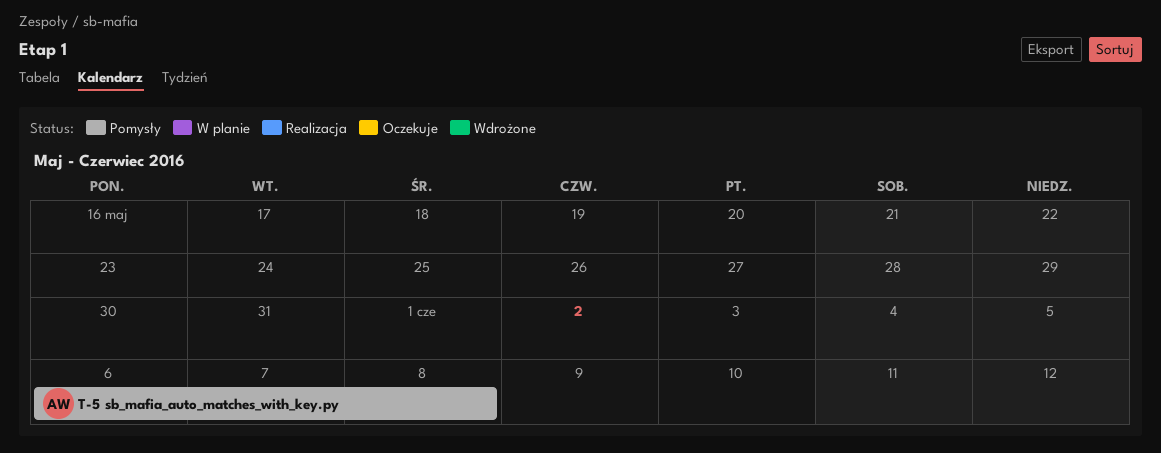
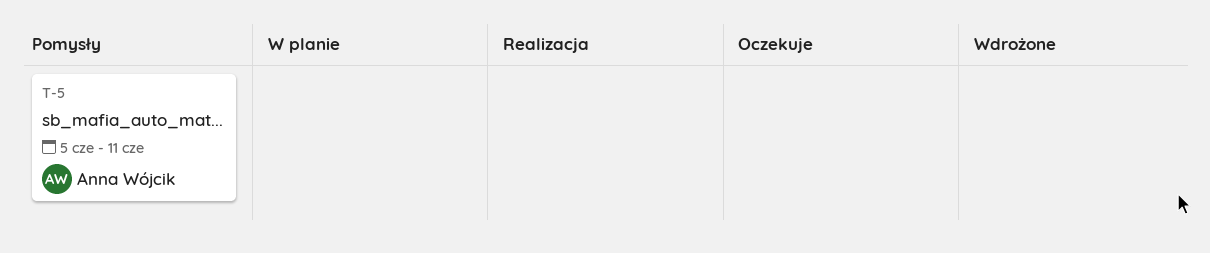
T-5, start: Jun 6 -> Jun 5
T-5, due: Jun 8 -> Jun 11

